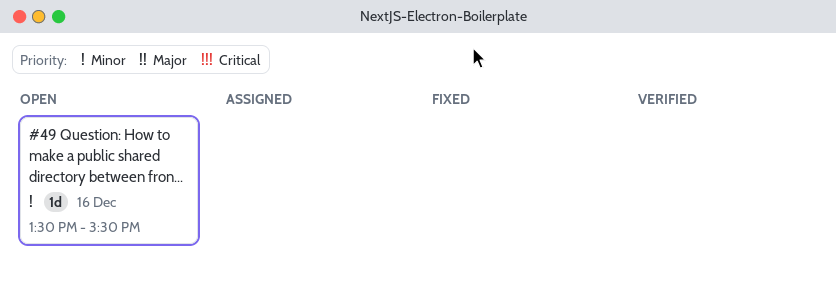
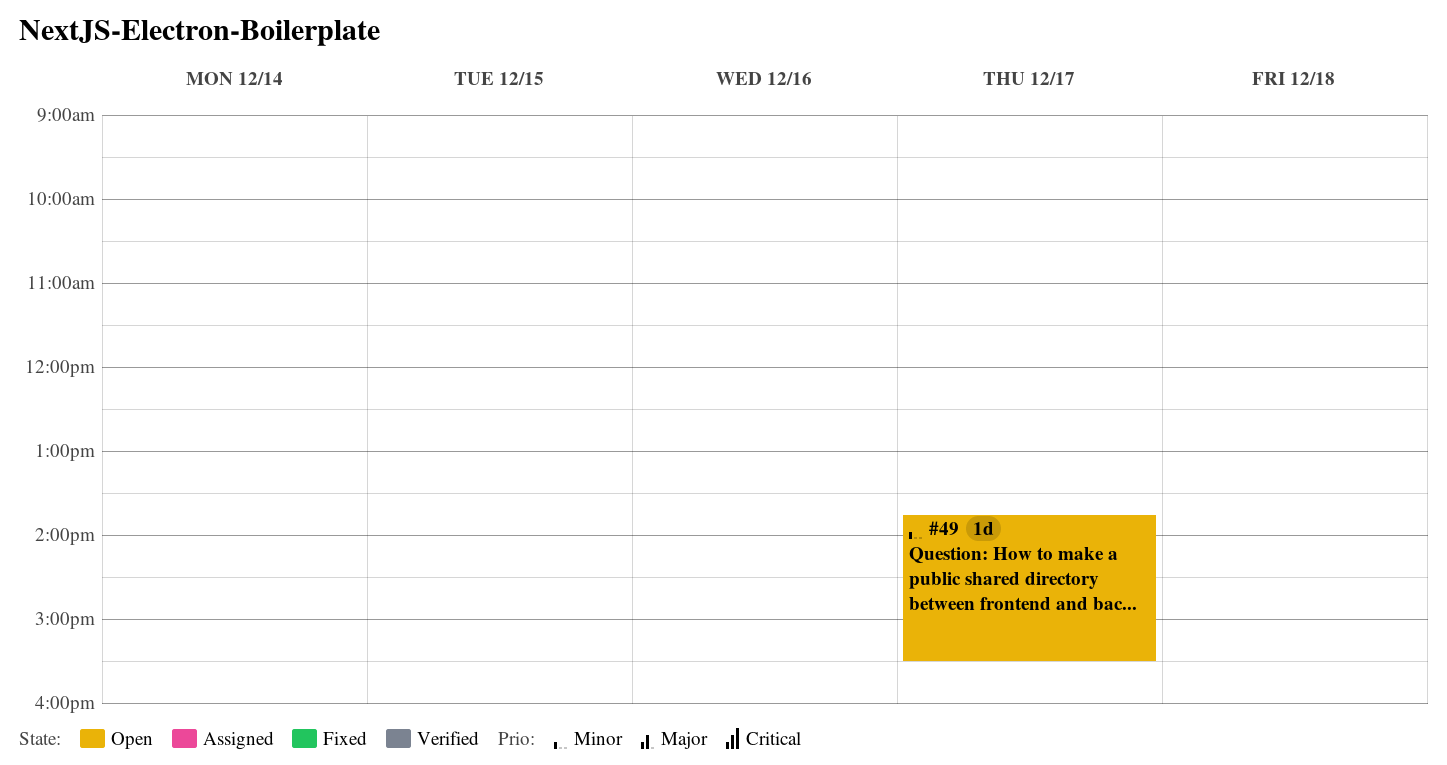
#49, day: Dec 16 -> Dec 17
#49, begins: 13:30 -> 13:45

